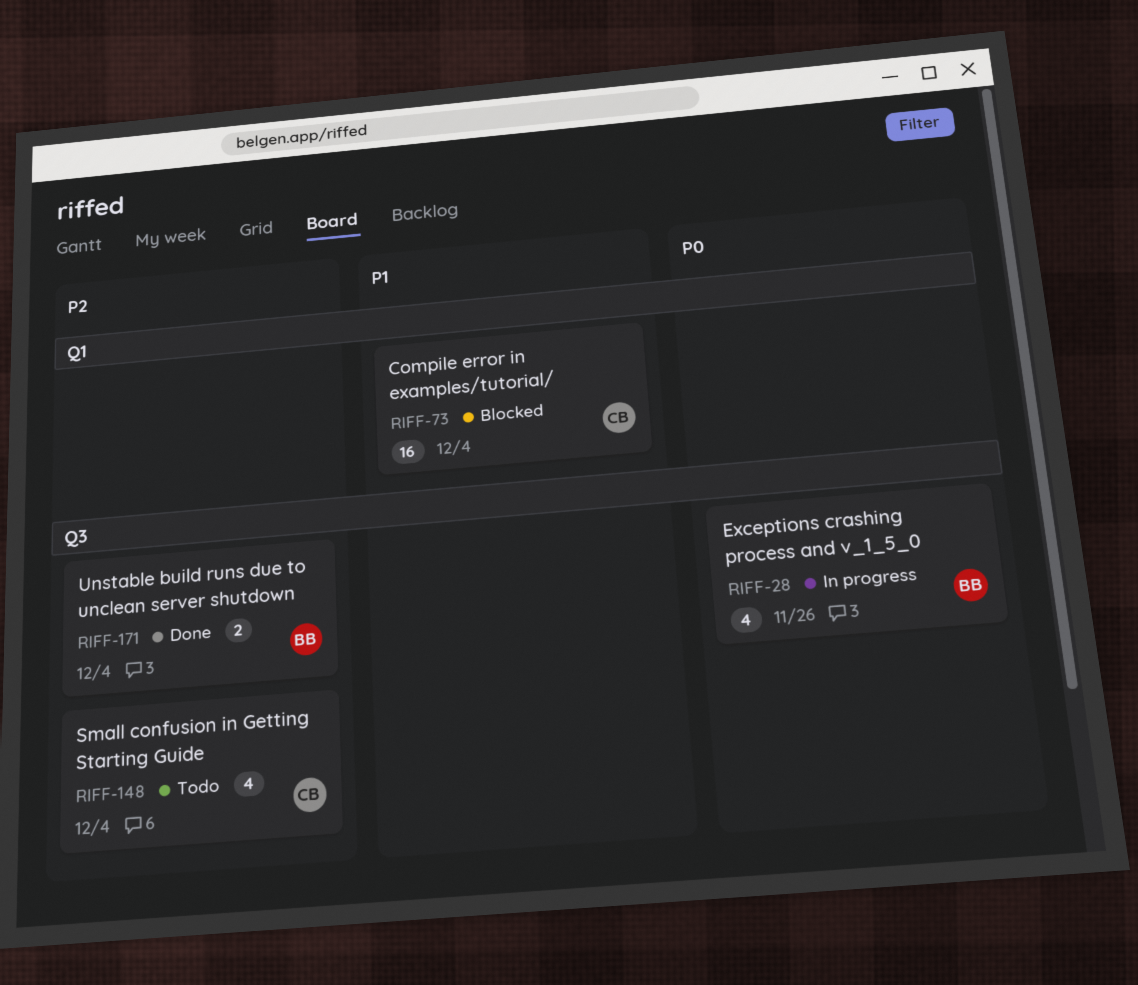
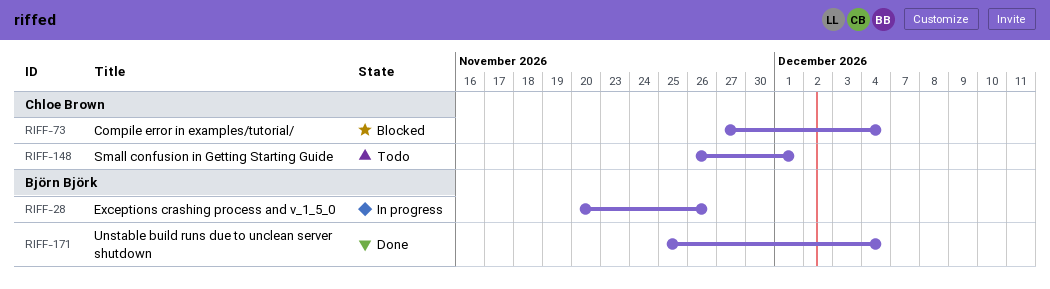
RIFF-148, due: Dec 4 -> Dec 1

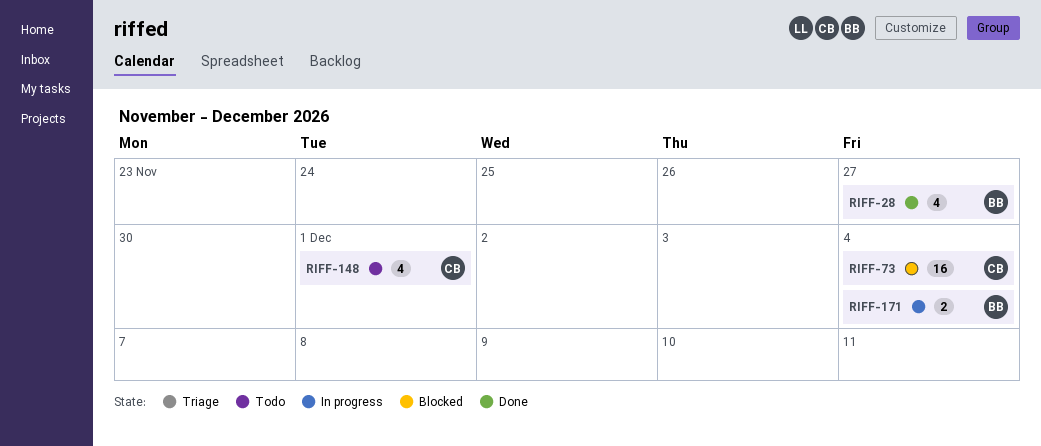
RIFF-28, status: In progress -> Done
RIFF-28, due: Nov 26 -> Nov 27
RIFF-171, status: Done -> In progress

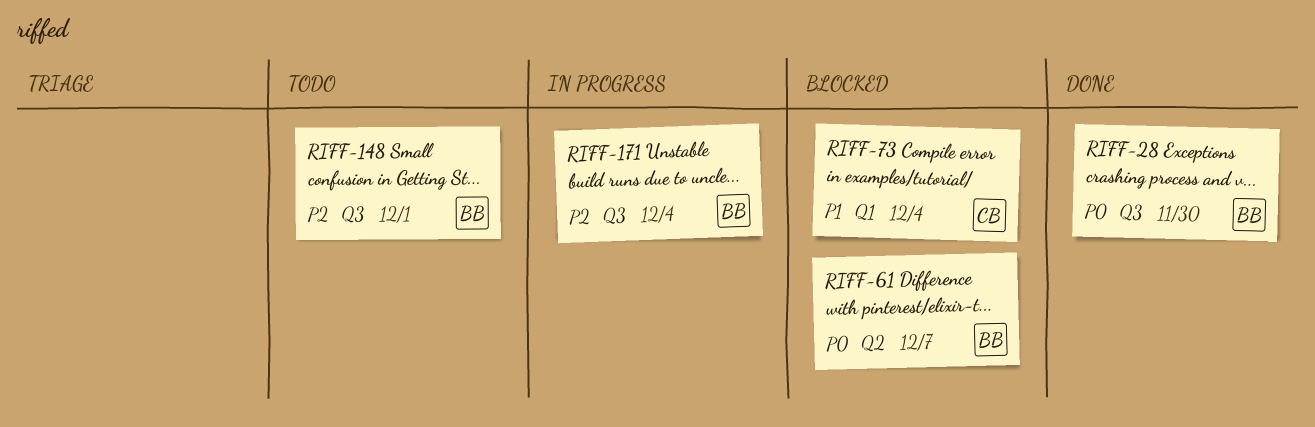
RIFF-28, due: Nov 27 -> Nov 30
RIFF-61: none -> present
RIFF-148, owner: CB -> BB

